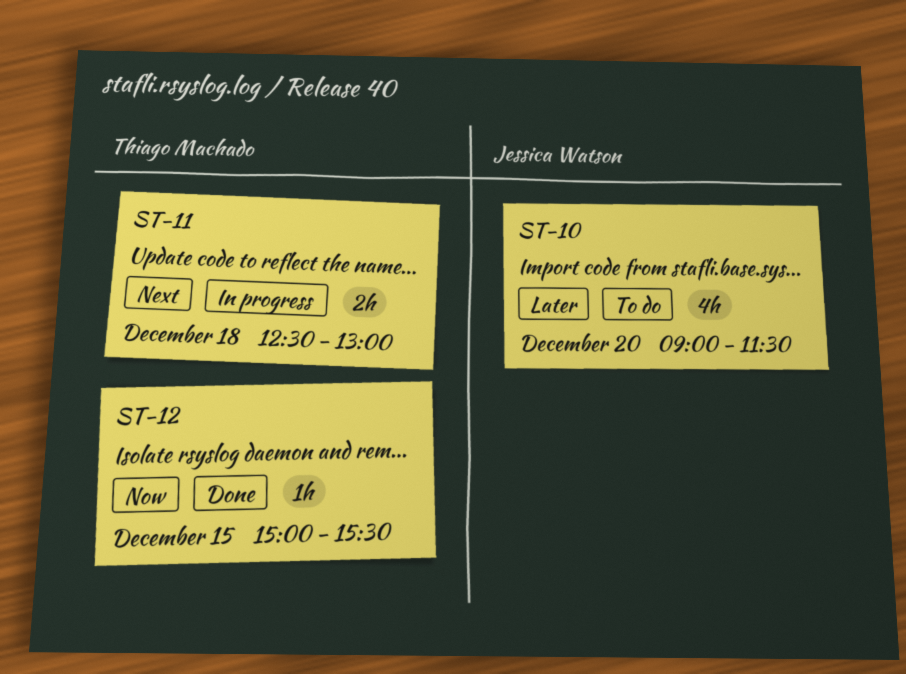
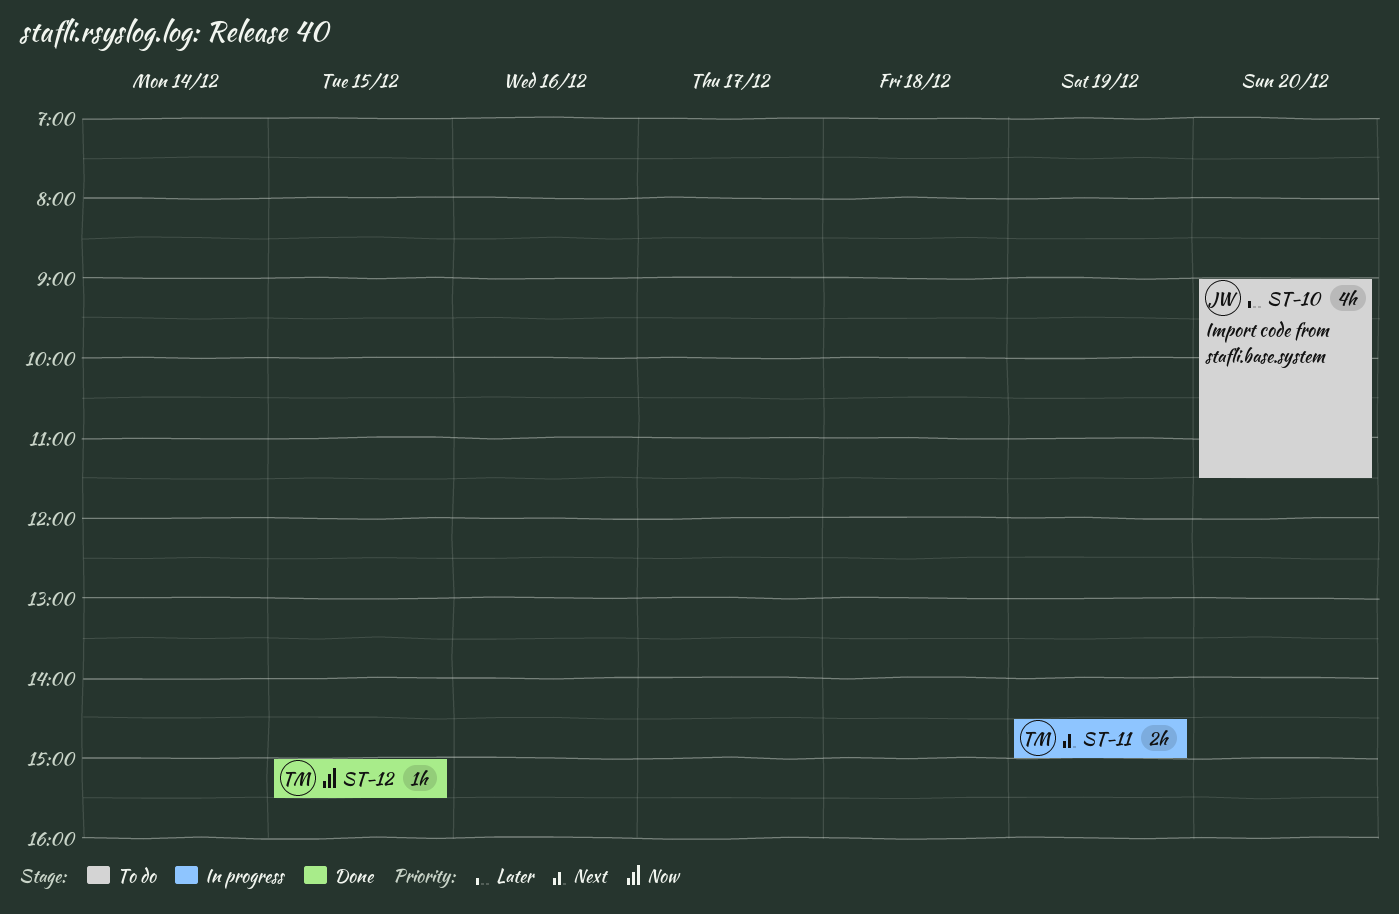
ST-11, day: Dec 18 -> Dec 19
ST-11, begins: 12:30 -> 14:30
ST-11, ends: 13:00 -> 15:00

